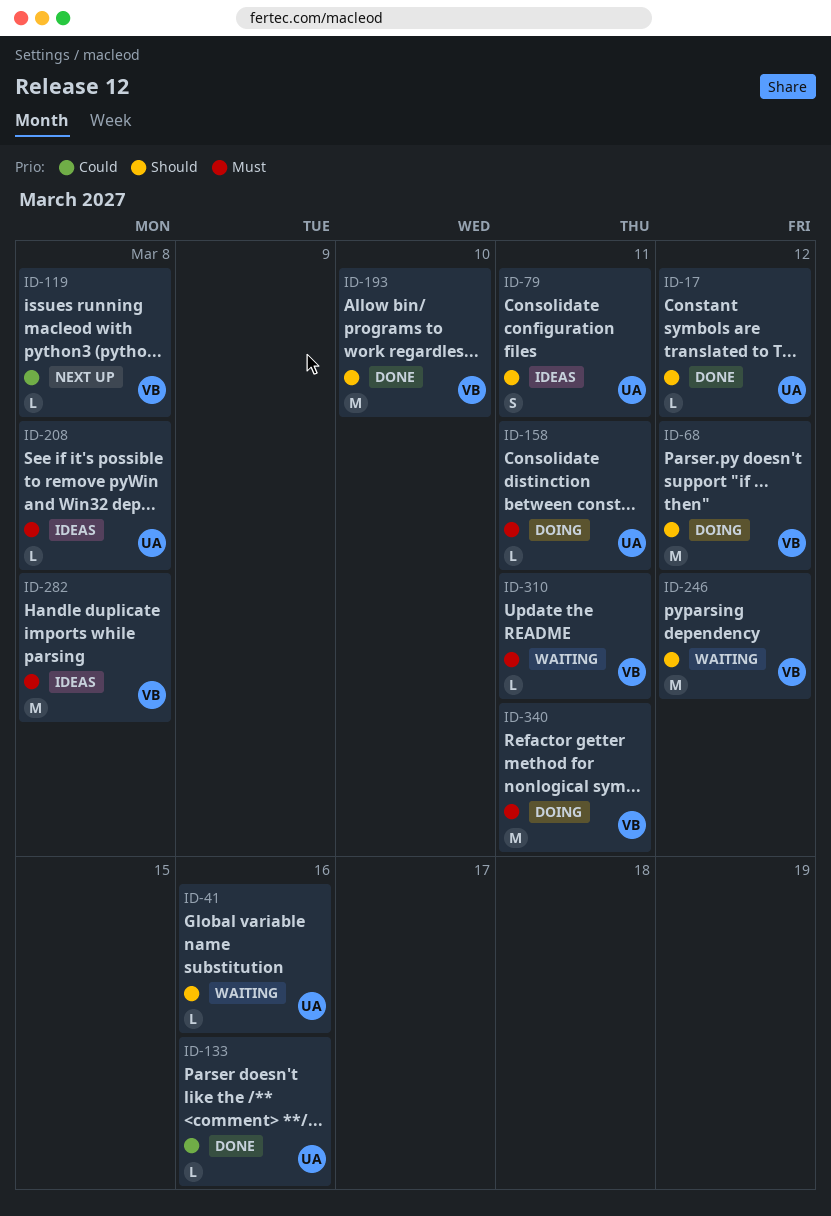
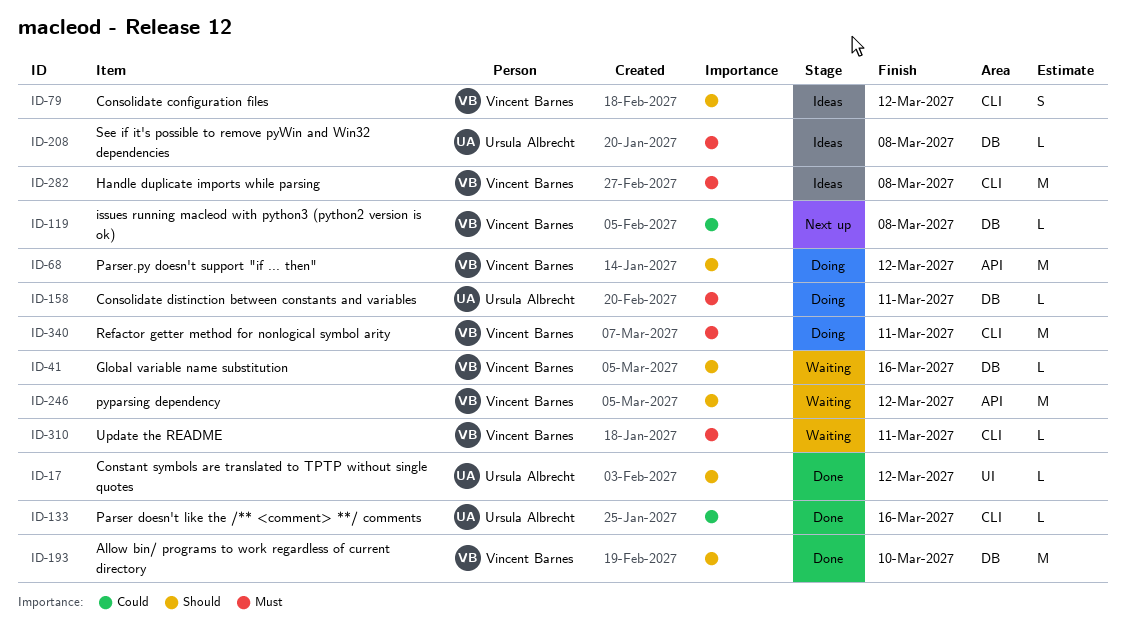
ID-41, owner: Ursula Albrecht -> Vincent Barnes
ID-79, owner: Ursula Albrecht -> Vincent Barnes
ID-79, due: Mar 11 -> Mar 12

